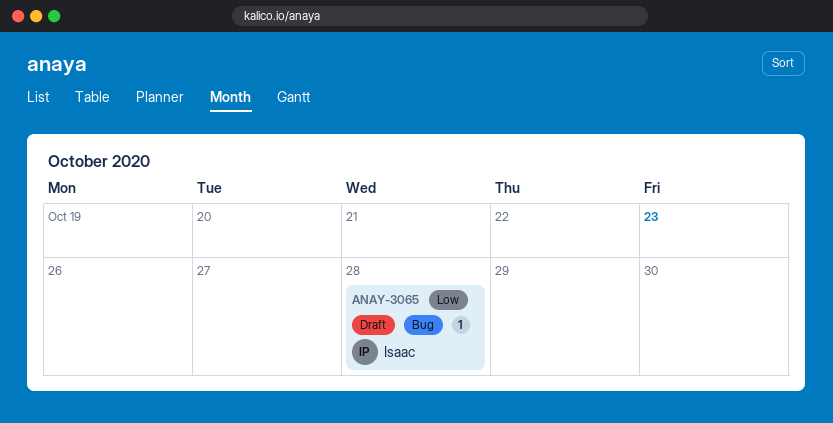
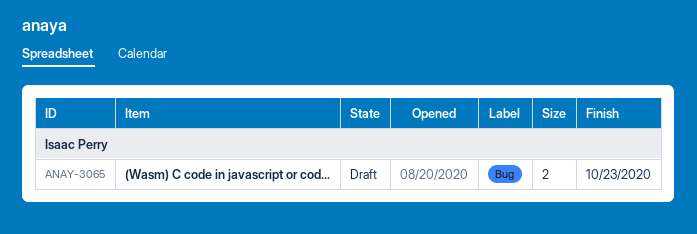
ANAY-3065, estimate: 1 -> 2
ANAY-3065, due: Oct 28 -> Oct 23

